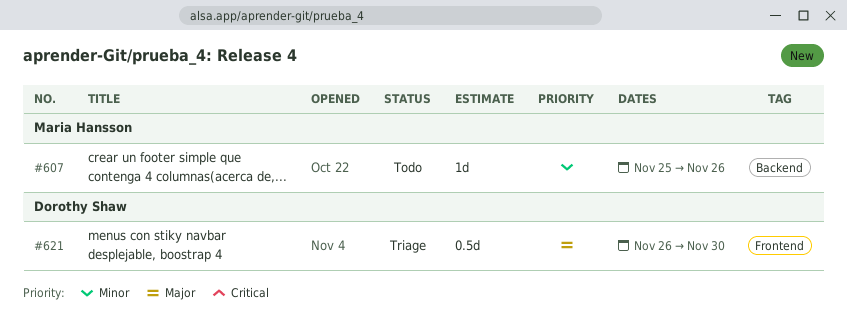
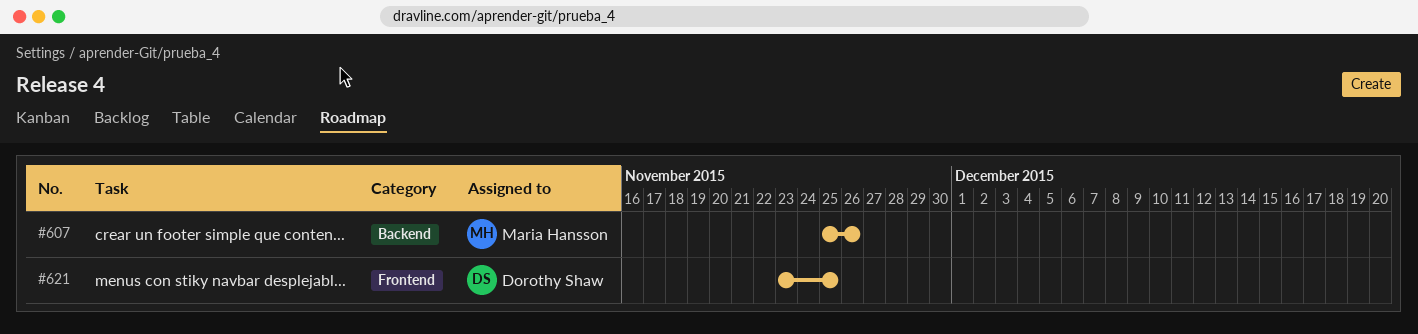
#621, start: Nov 26 -> Nov 23
#621, due: Nov 30 -> Nov 25

